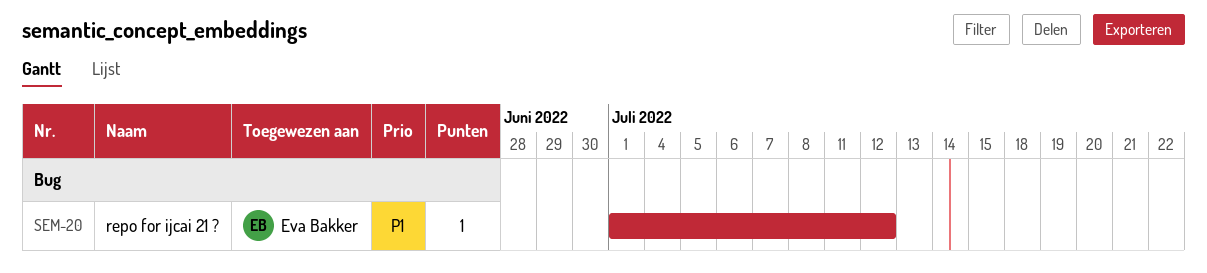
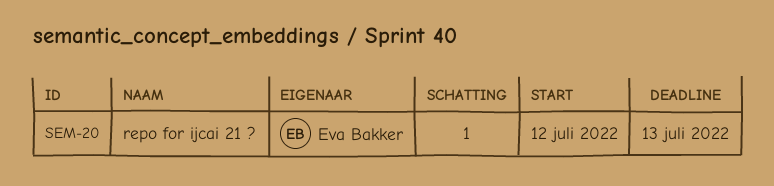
SEM-20, start: Jul 1 -> Jul 12
SEM-20, due: Jul 12 -> Jul 13

